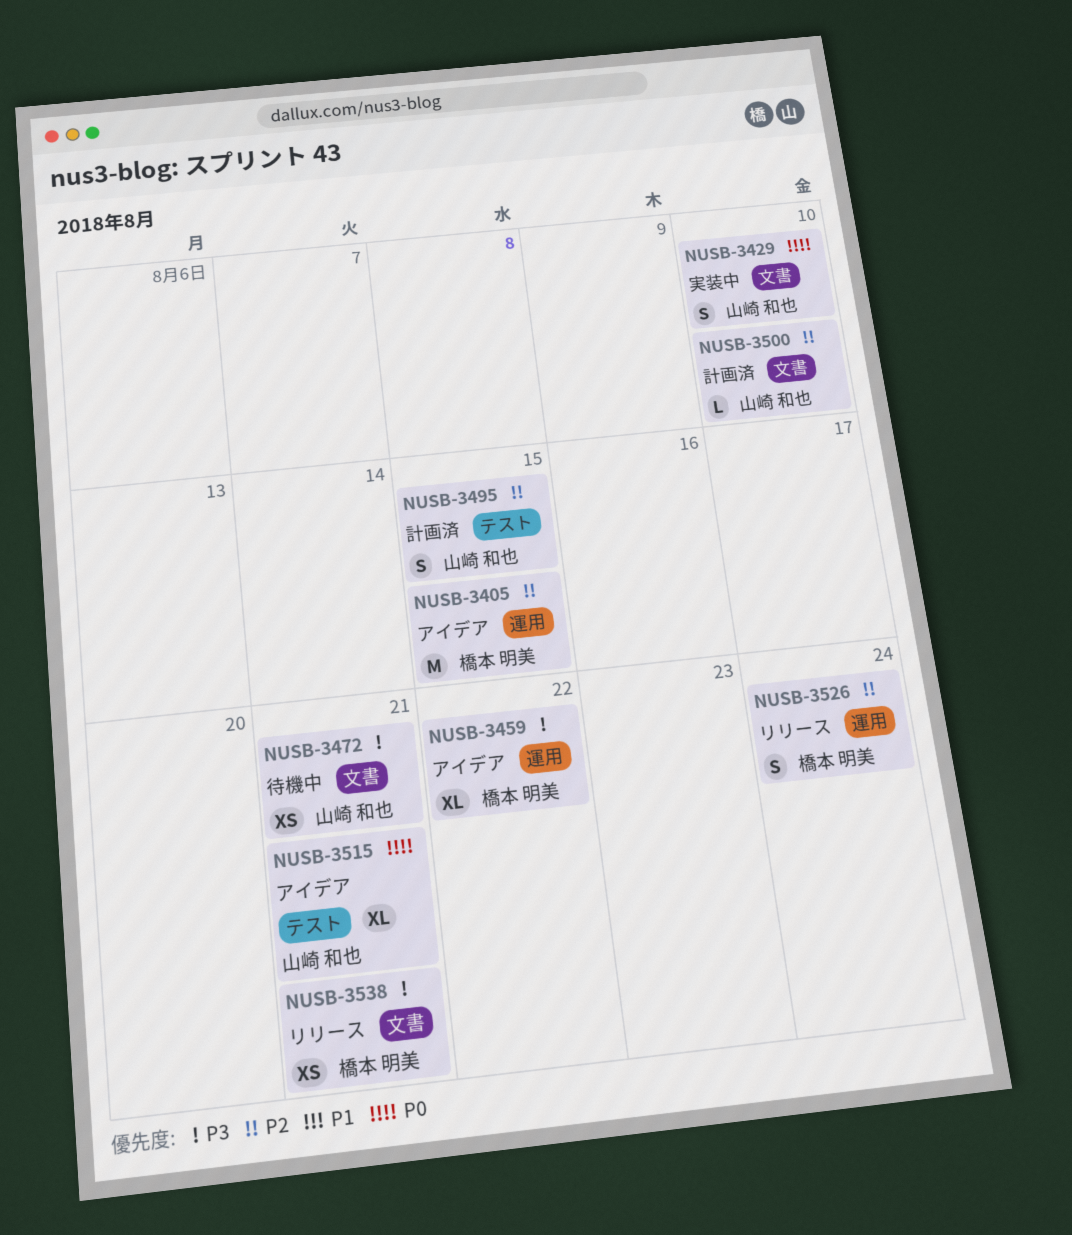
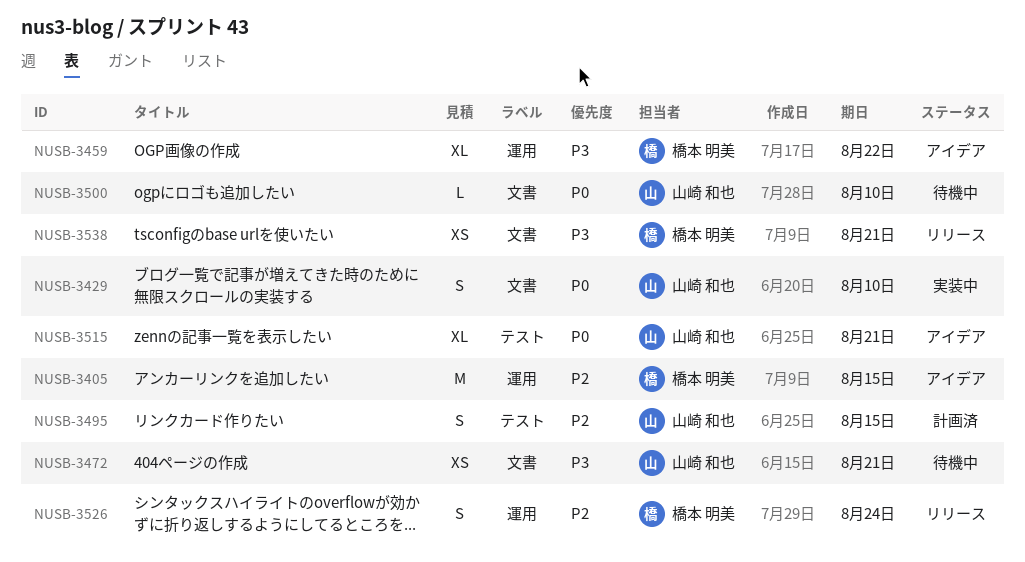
NUSB-3500, status: 計画済 -> 待機中
NUSB-3500, priority: P2 -> P0

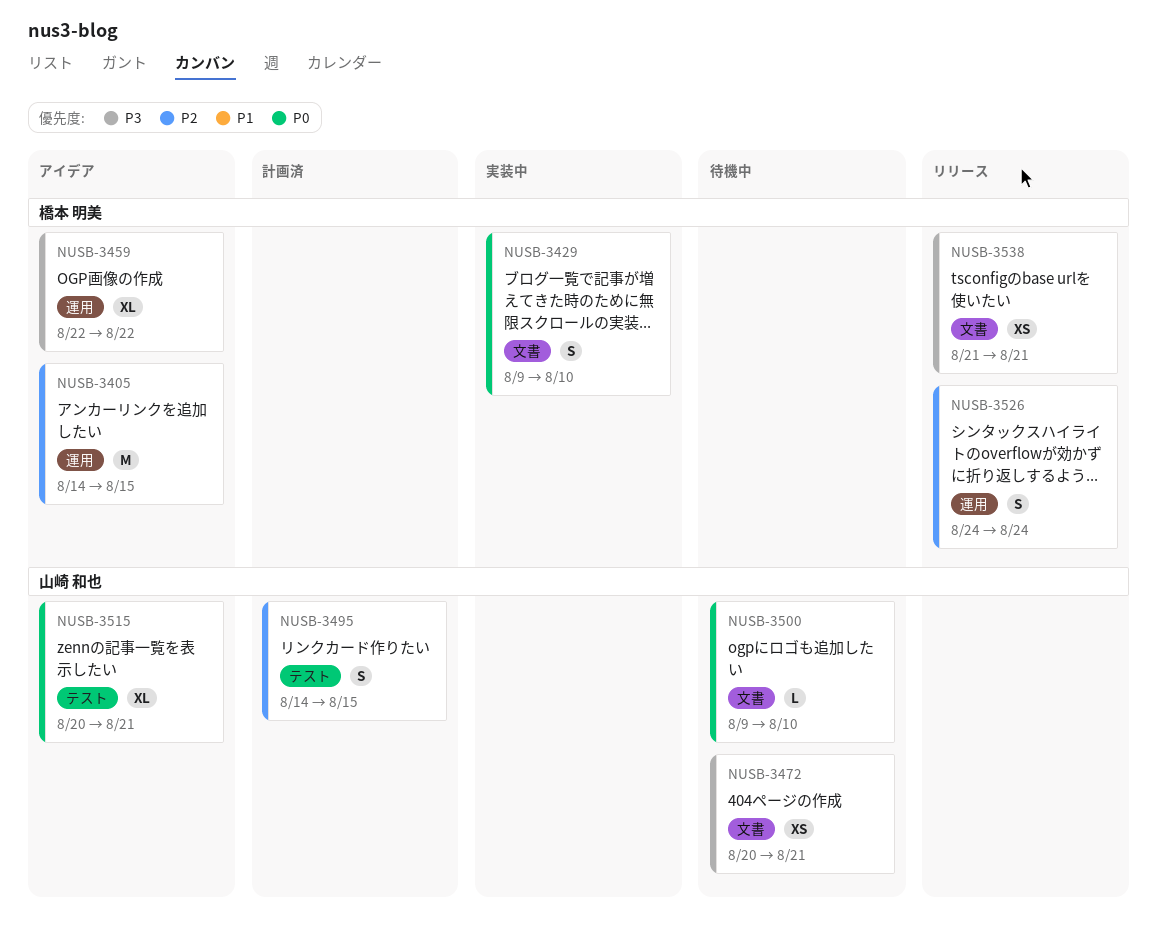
NUSB-3429, owner: 山崎 和也 -> 橋本 明美

